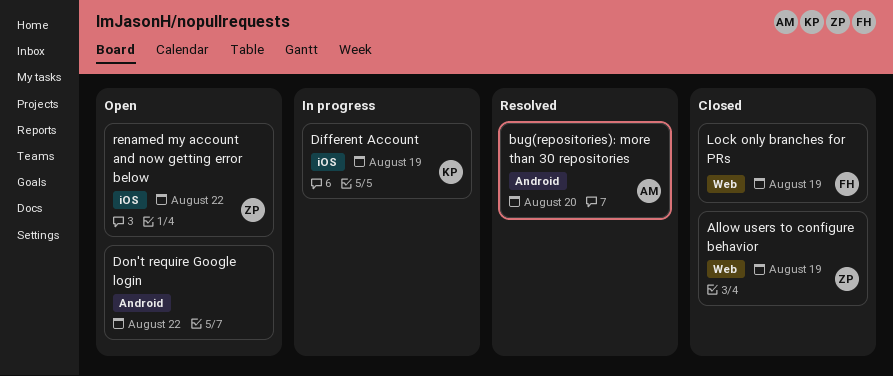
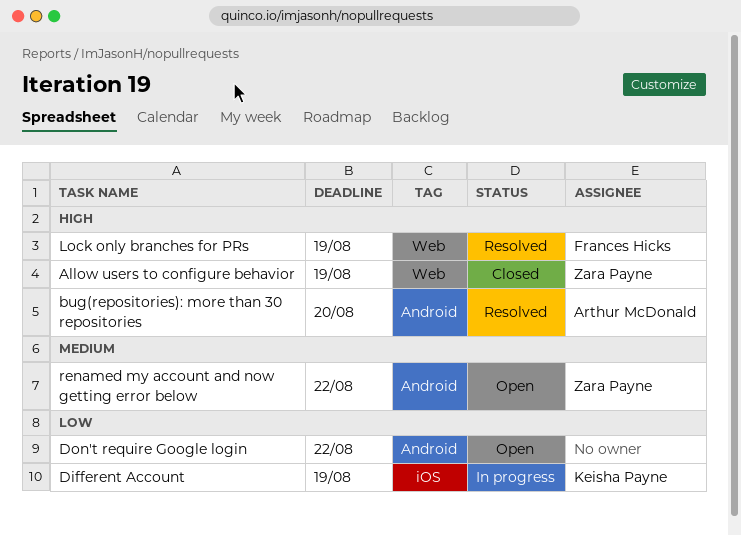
Lock only branches for PRs, status: Closed -> Resolved
renamed my account and now getting error below, label: iOS -> Android

